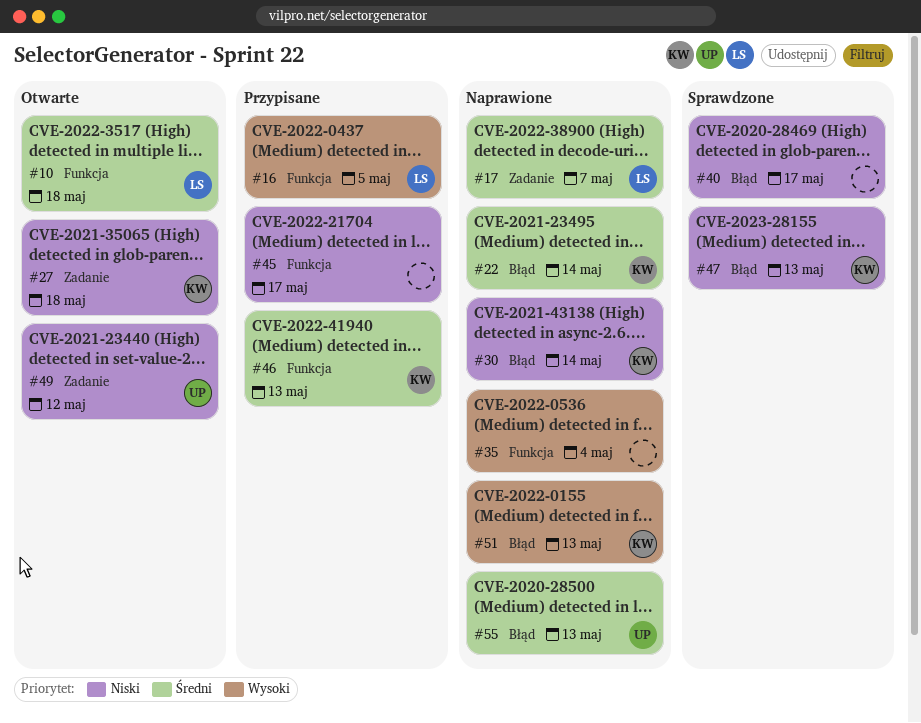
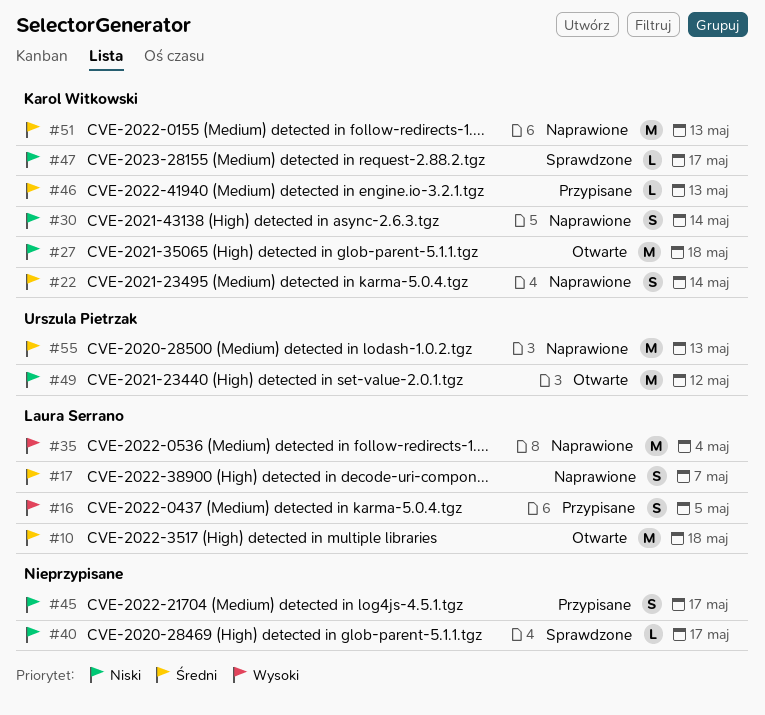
#35, owner: none -> Laura Serrano
#47, due: May 13 -> May 17
#51, priority: Wysoki -> Średni

